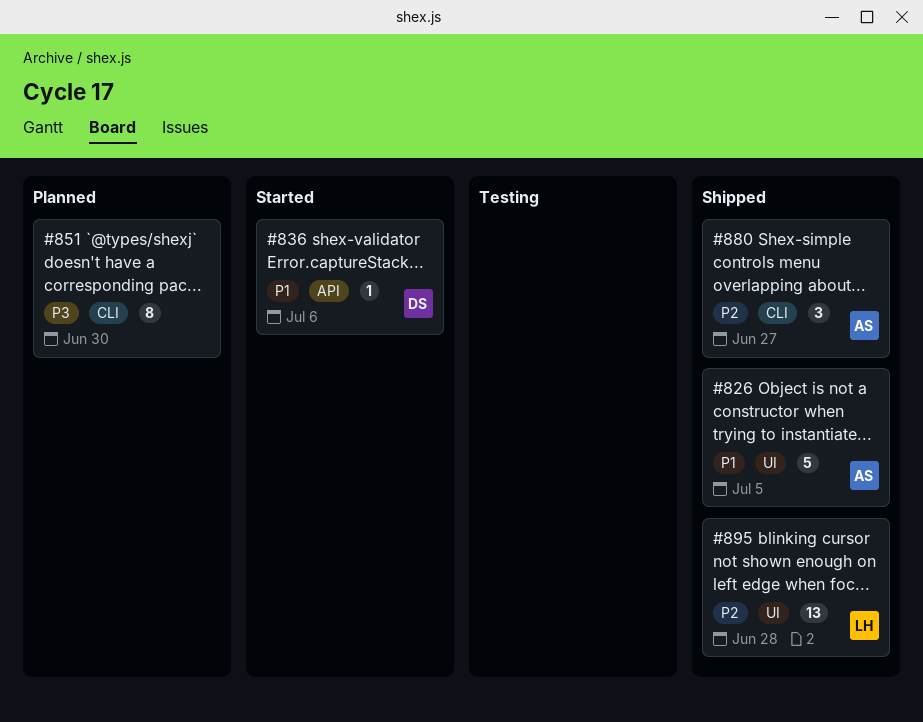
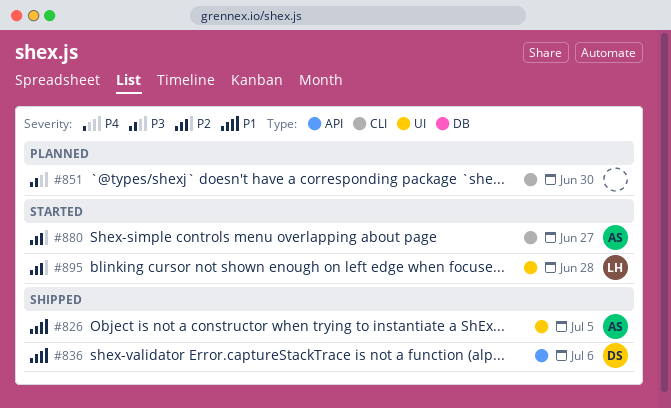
#836, status: Started -> Shipped
#880, status: Shipped -> Started
#895, status: Shipped -> Started

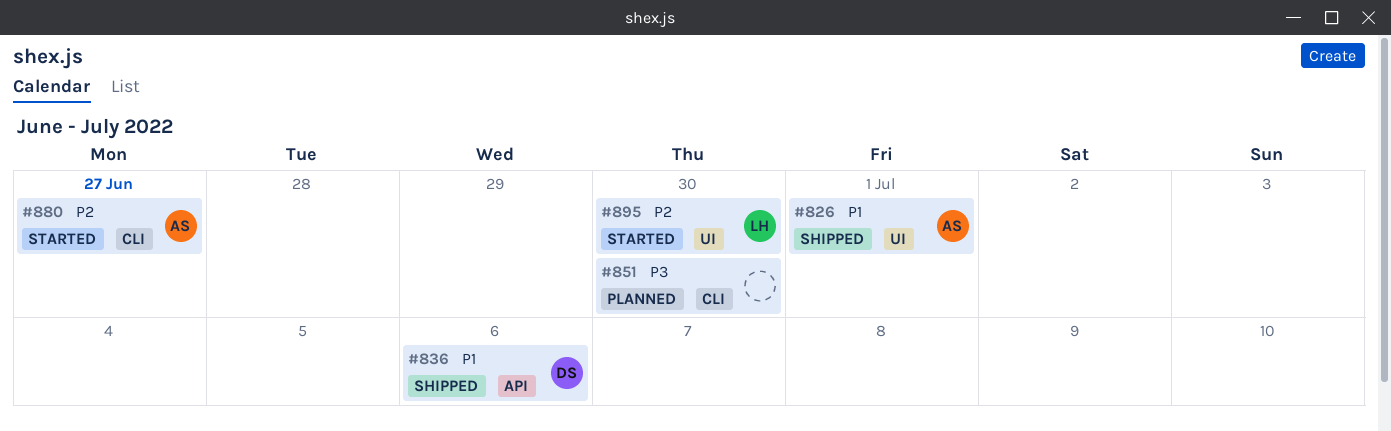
#826, due: Jul 5 -> Jul 1
#895, due: Jun 28 -> Jun 30

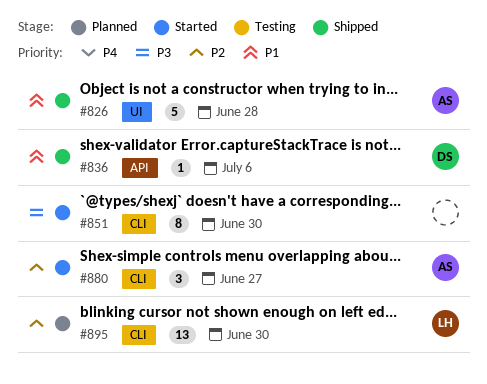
#826, due: Jul 1 -> Jun 28
#851, status: Planned -> Started
#895, status: Started -> Planned
#895, label: UI -> CLI

